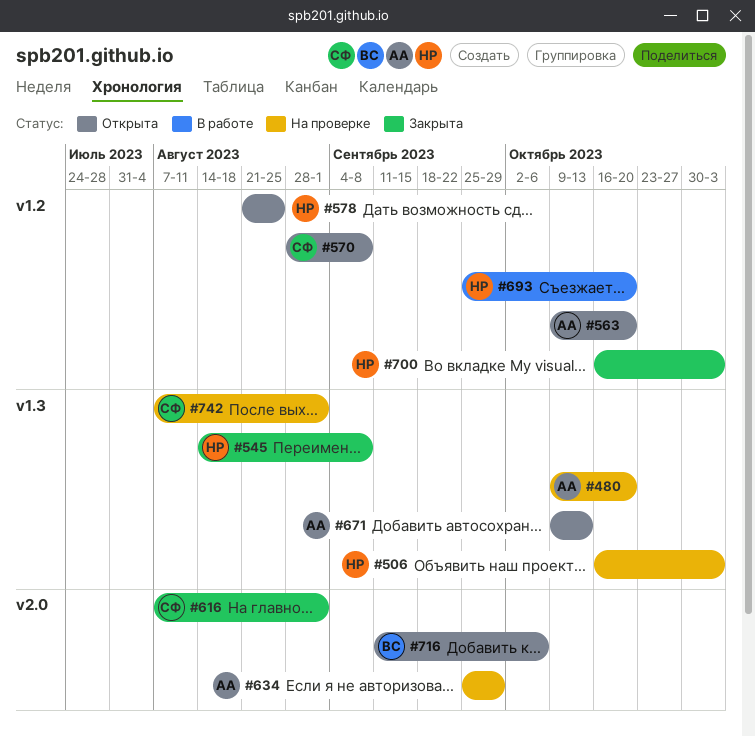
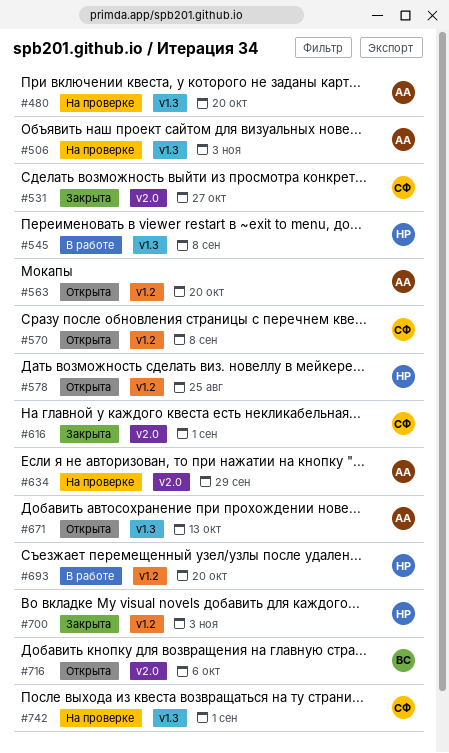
#506, owner: НР -> АА
#531: none -> present
#545, status: Закрыта -> В работе

